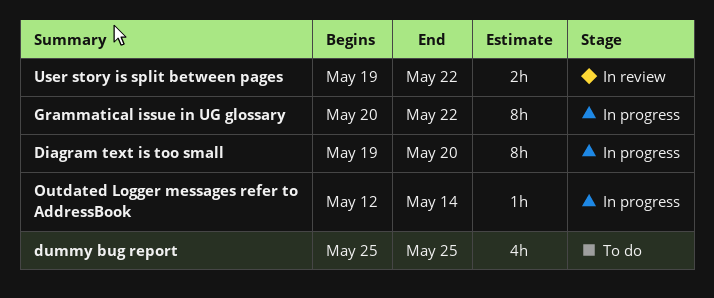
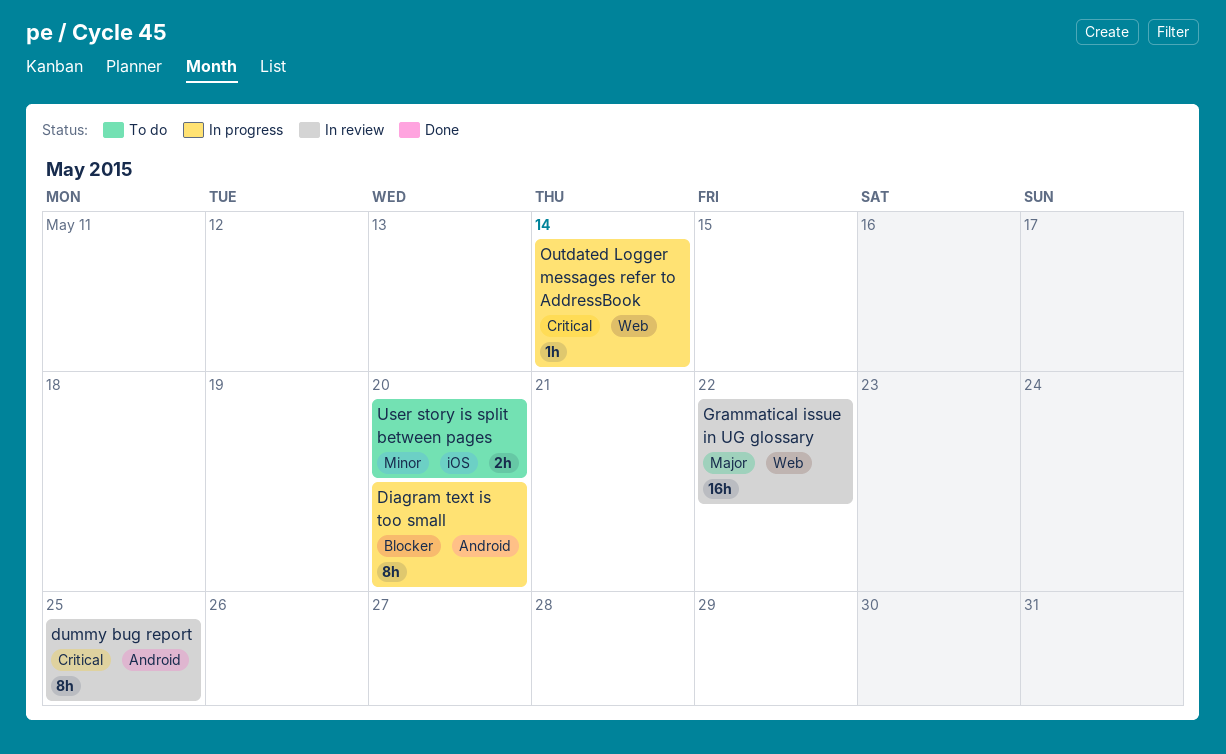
dummy bug report, status: To do -> In review
dummy bug report, estimate: 4h -> 8h
Grammatical issue in UG glossary, status: In progress -> In review
Grammatical issue in UG glossary, estimate: 8h -> 16h
User story is split between pages, status: In review -> To do
User story is split between pages, due: May 22 -> May 20

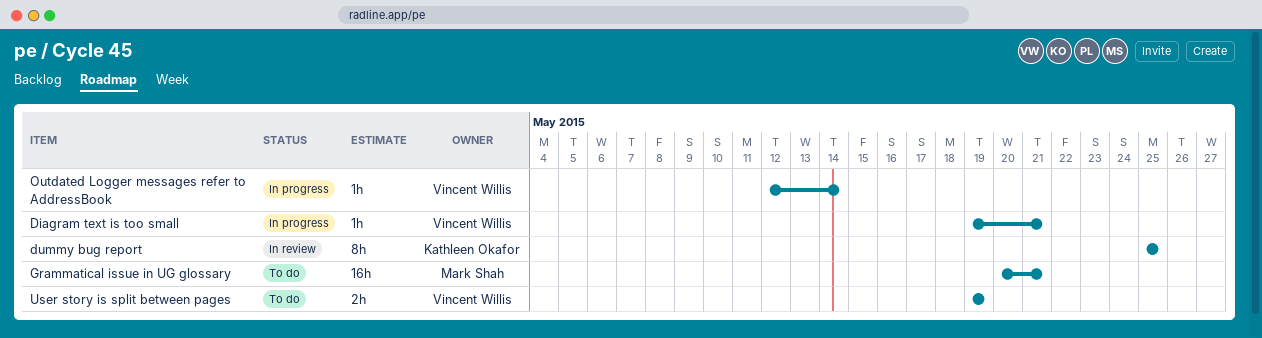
Diagram text is too small, estimate: 8h -> 1h
Diagram text is too small, due: May 20 -> May 21
Grammatical issue in UG glossary, status: In review -> To do
Grammatical issue in UG glossary, due: May 22 -> May 21
User story is split between pages, due: May 20 -> May 19

